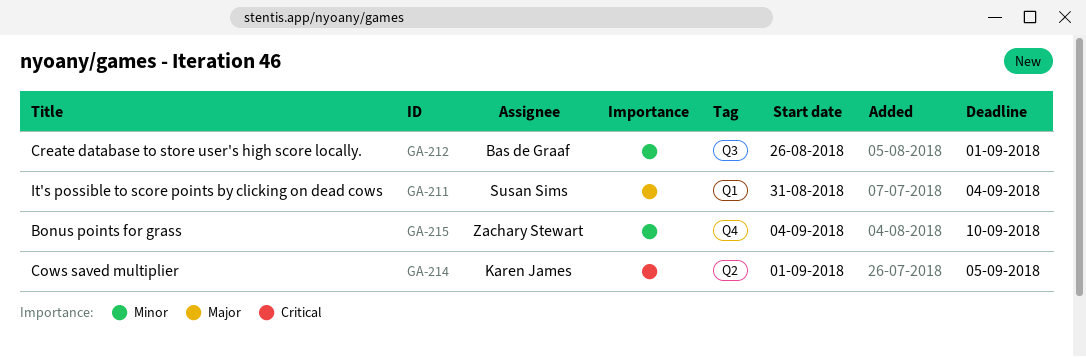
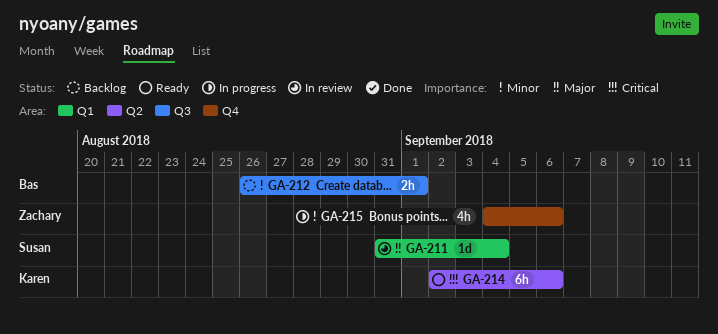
GA-214, start: Sep 1 -> Sep 2
GA-214, due: Sep 5 -> Sep 6
GA-215, due: Sep 10 -> Sep 6

